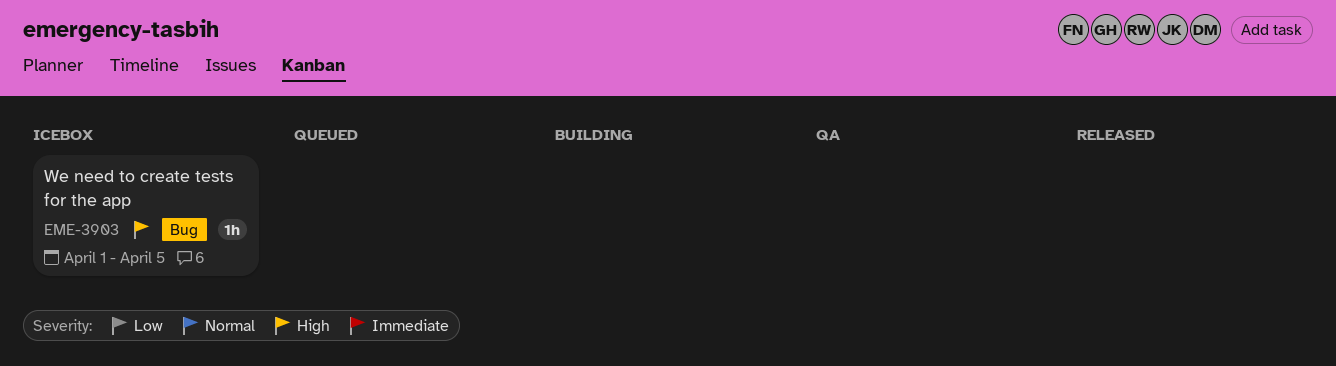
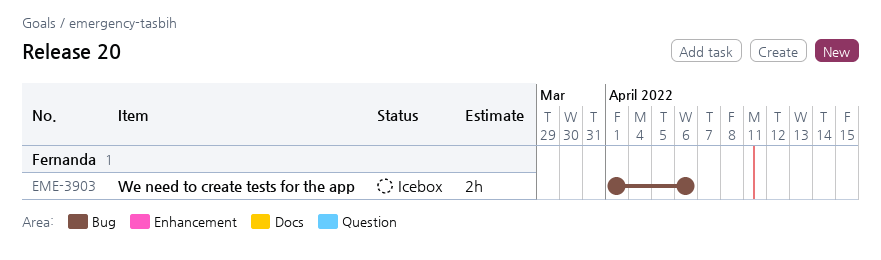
EME-3903, estimate: 1h -> 2h
EME-3903, due: Apr 5 -> Apr 6

